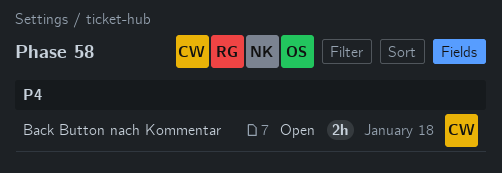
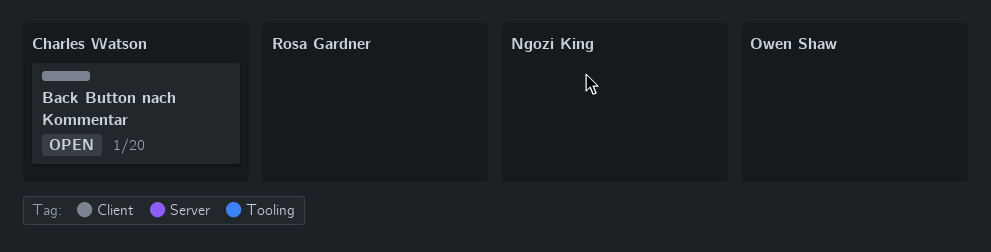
Back Button nach Kommentar, due: Jan 18 -> Jan 20

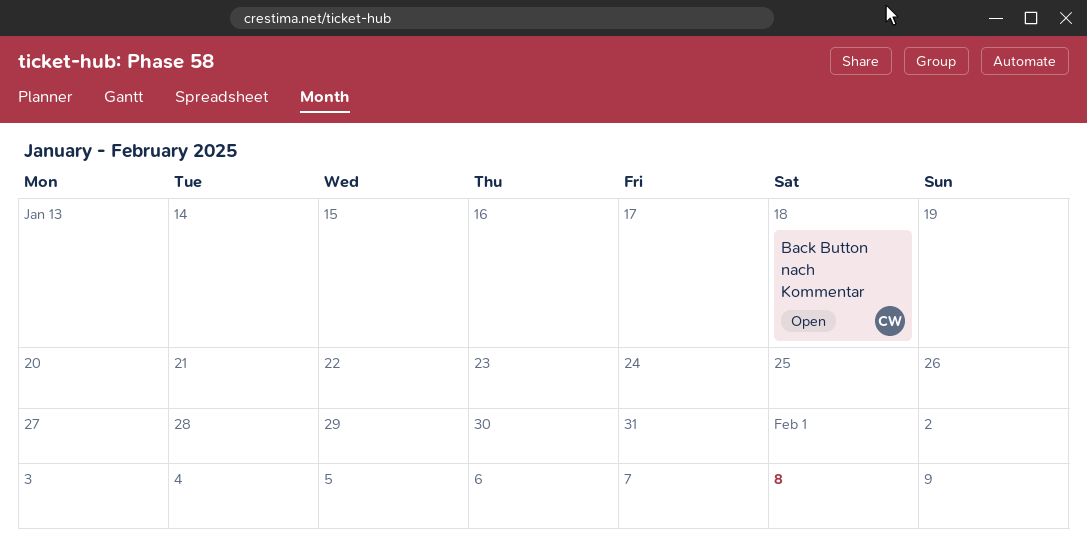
Back Button nach Kommentar, due: Jan 20 -> Jan 18

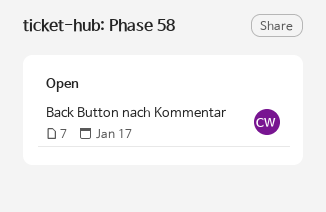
Back Button nach Kommentar, due: Jan 18 -> Jan 17

